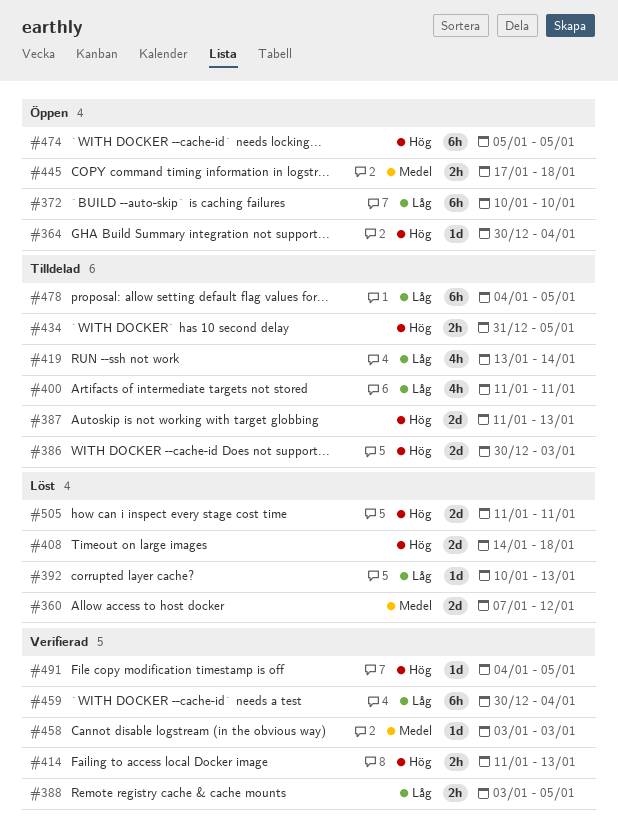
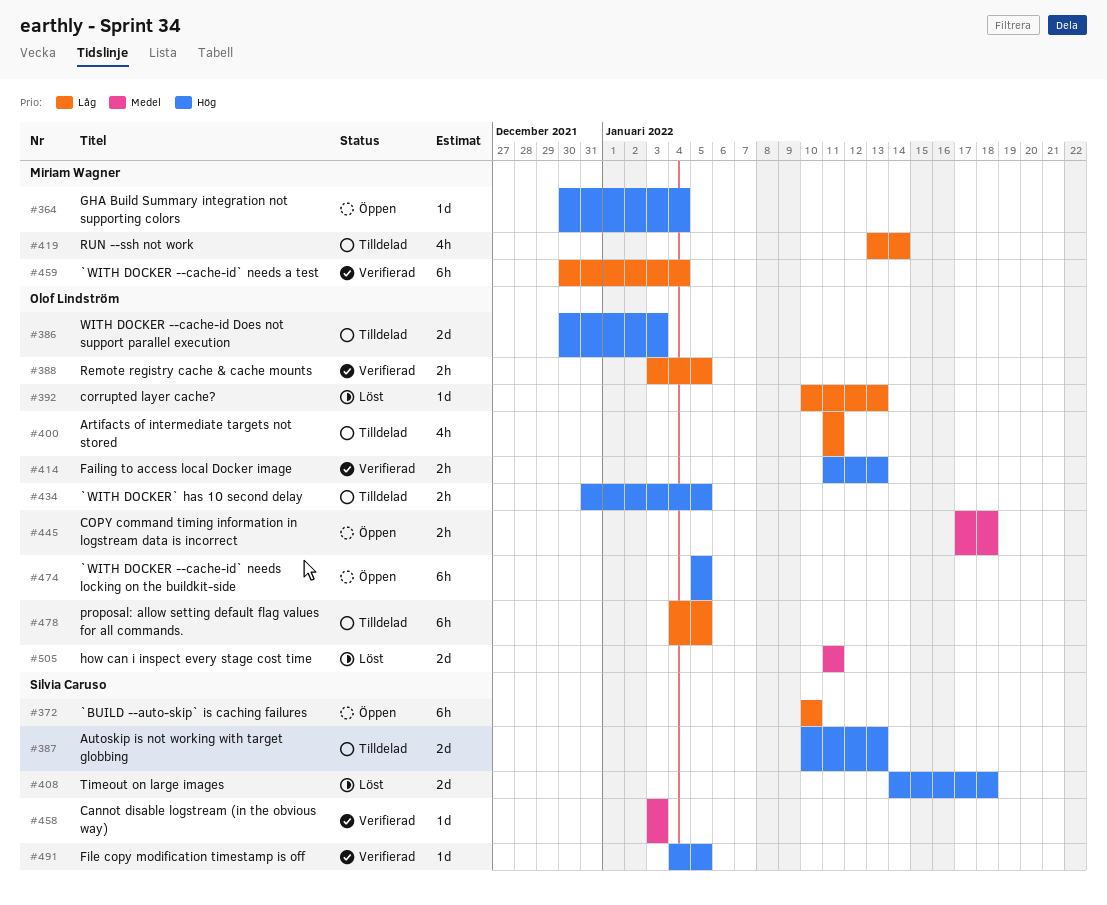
#360: present -> none
#387, start: Jan 11 -> Jan 10
#505, priority: Hög -> Medel

